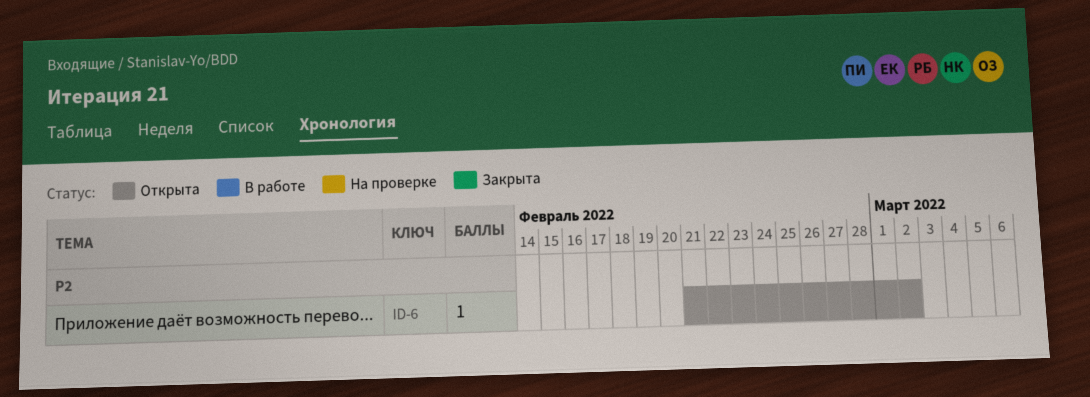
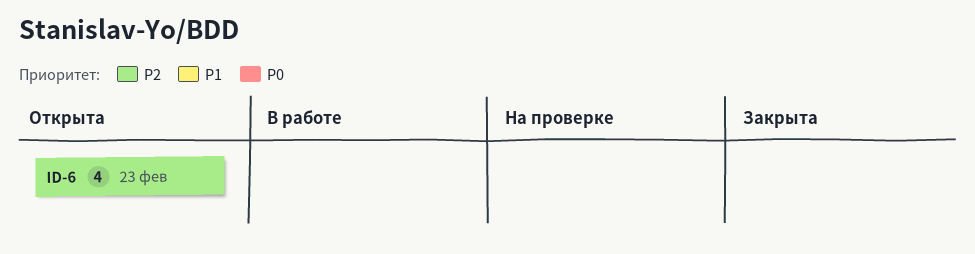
ID-6, estimate: 1 -> 4
ID-6, due: Mar 2 -> Feb 23

